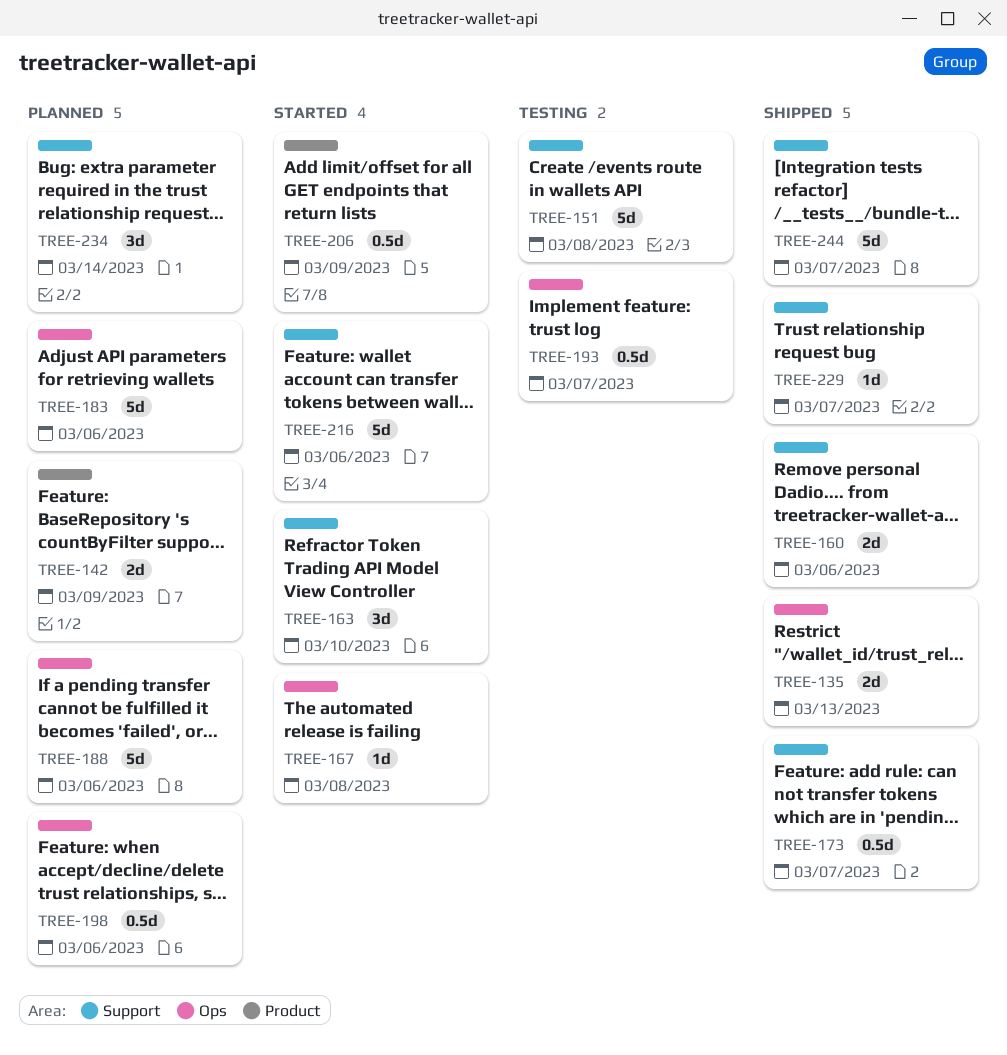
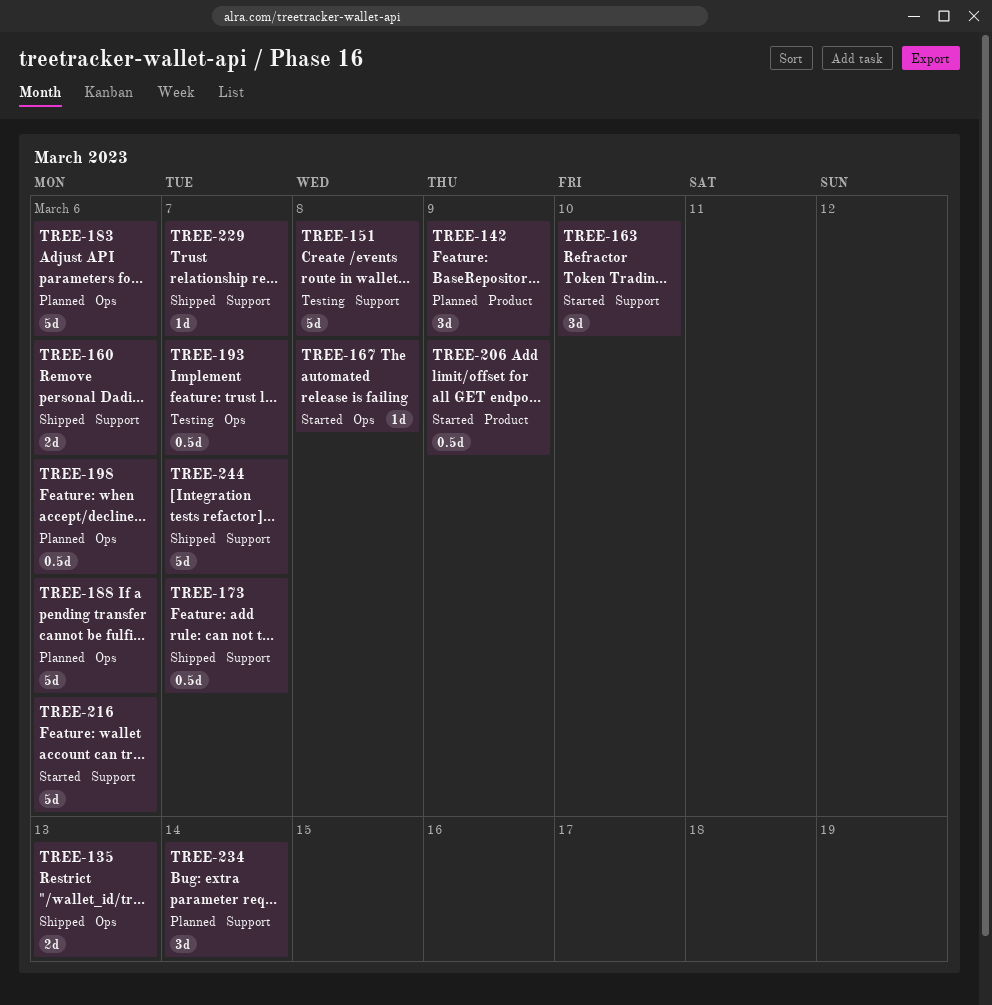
TREE-142, estimate: 2d -> 3d

